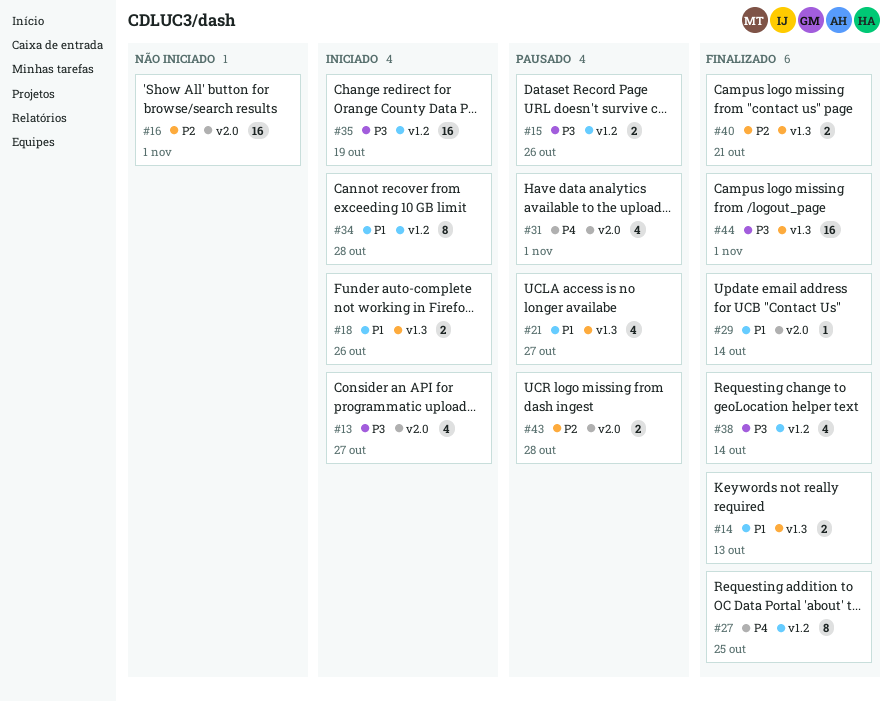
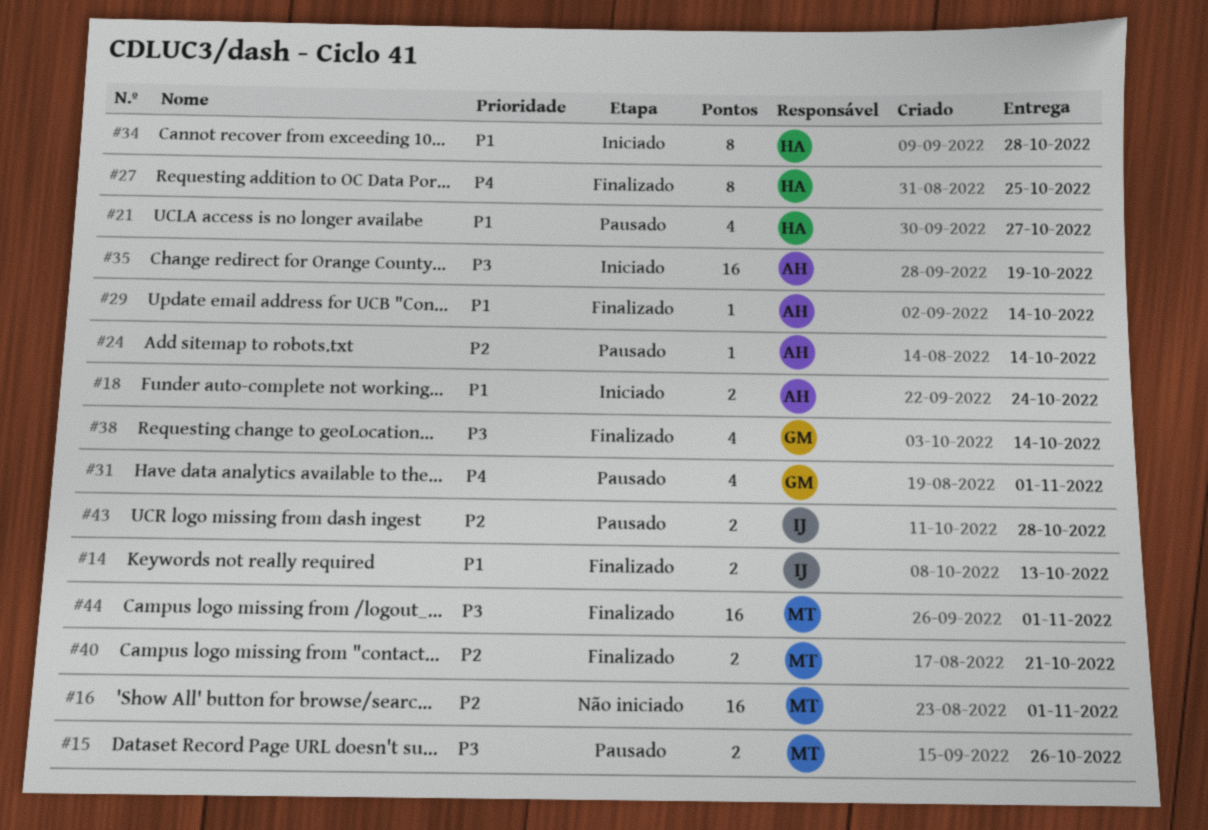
#13: present -> none
#18, due: Oct 26 -> Oct 24
#24: none -> present

